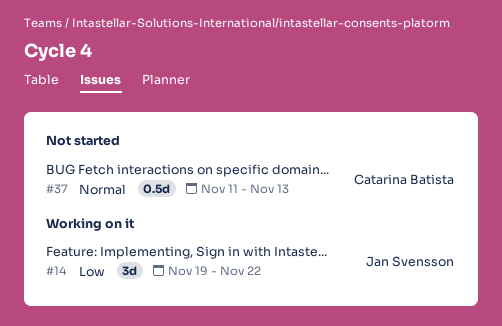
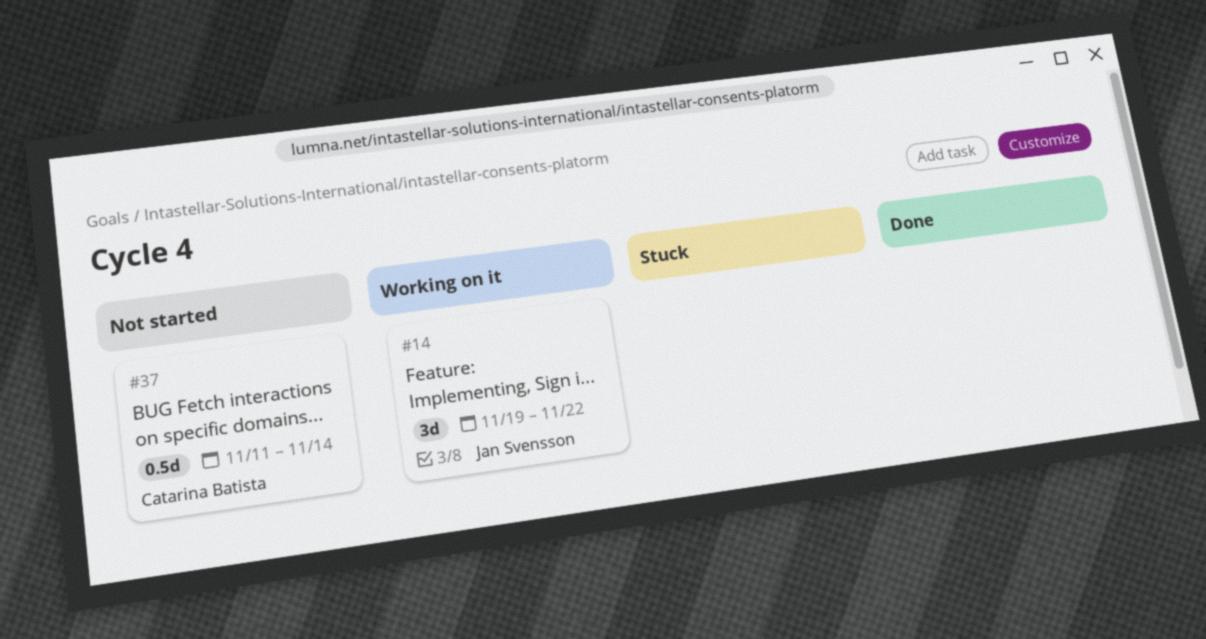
#37, due: Nov 13 -> Nov 14

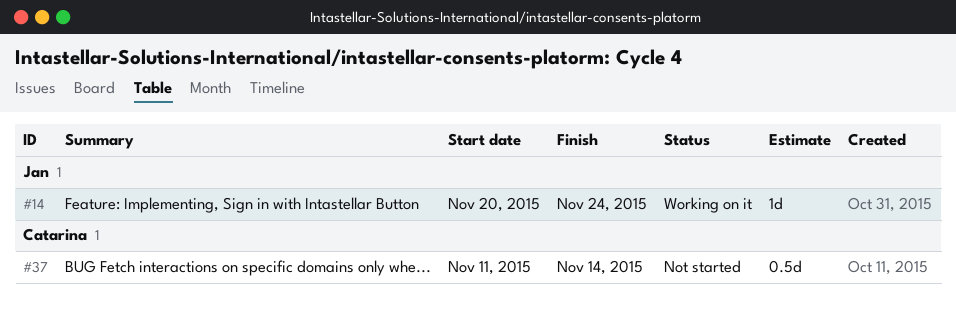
#14, estimate: 3d -> 1d
#14, start: Nov 19 -> Nov 20
#14, due: Nov 22 -> Nov 24

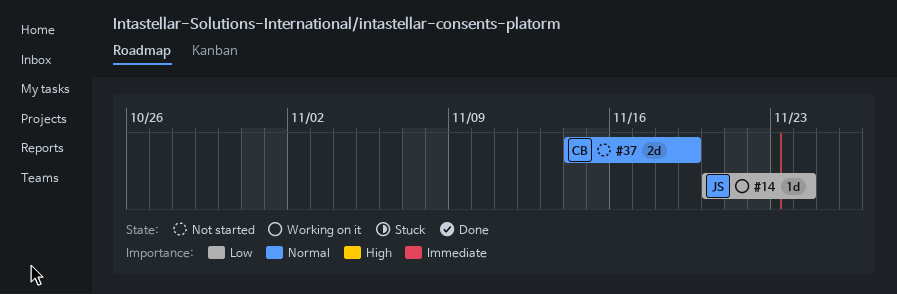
#37, estimate: 0.5d -> 2d
#37, start: Nov 11 -> Nov 14
#37, due: Nov 14 -> Nov 19

